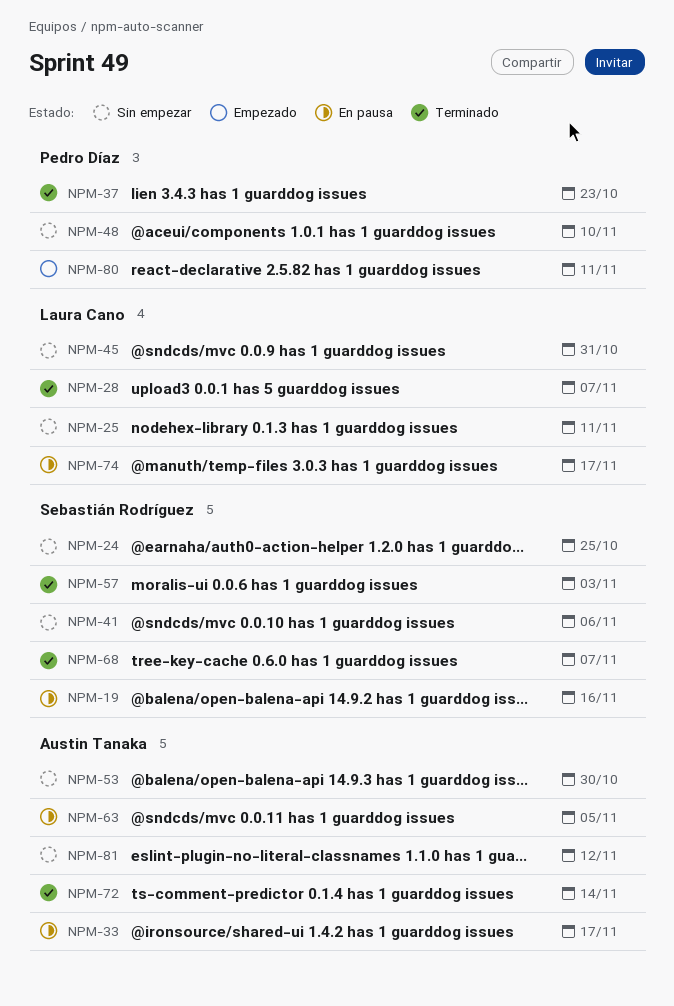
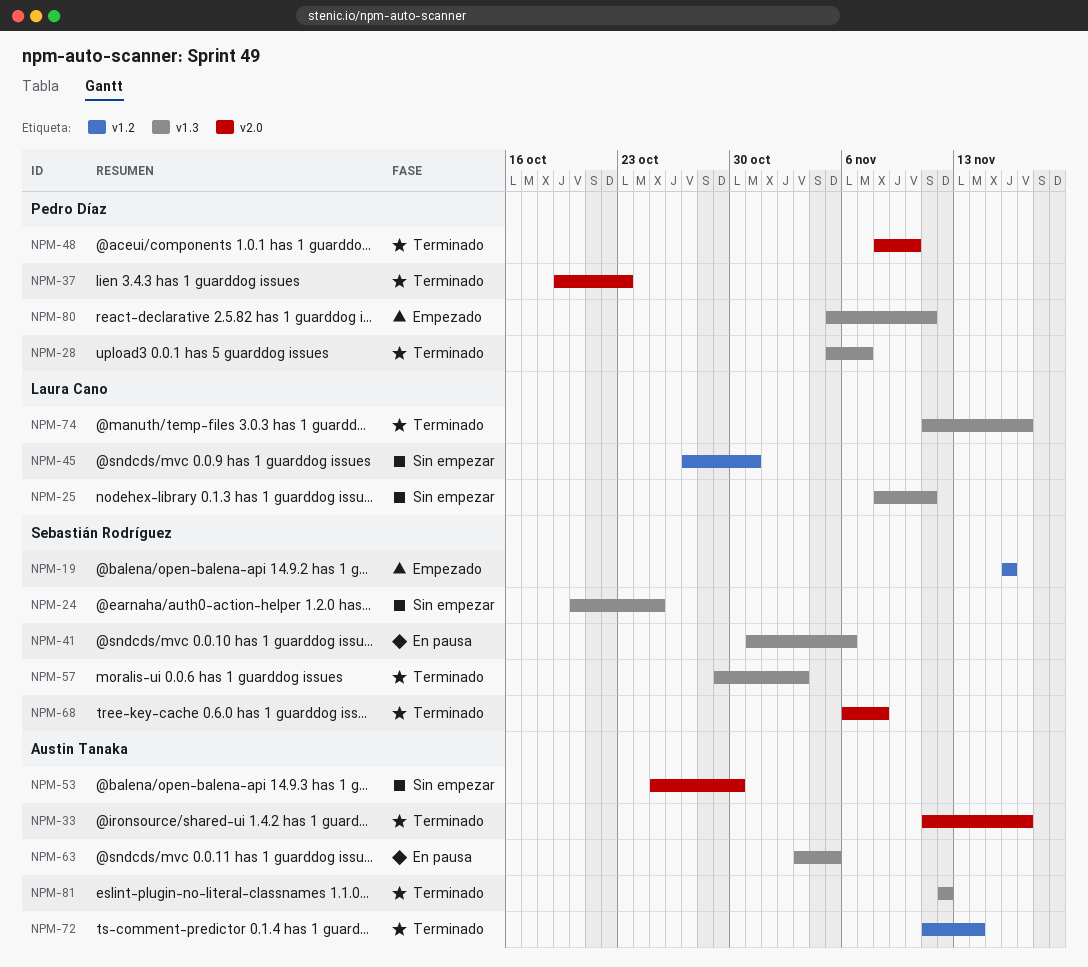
NPM-19, status: En pausa -> Empezado
NPM-28, owner: Laura Cano -> Pedro Díaz
NPM-33, status: En pausa -> Terminado
NPM-41, status: Sin empezar -> En pausa
NPM-48, status: Sin empezar -> Terminado
NPM-68, due: Nov 7 -> Nov 8
NPM-74, status: En pausa -> Terminado
NPM-81, status: Sin empezar -> Terminado

